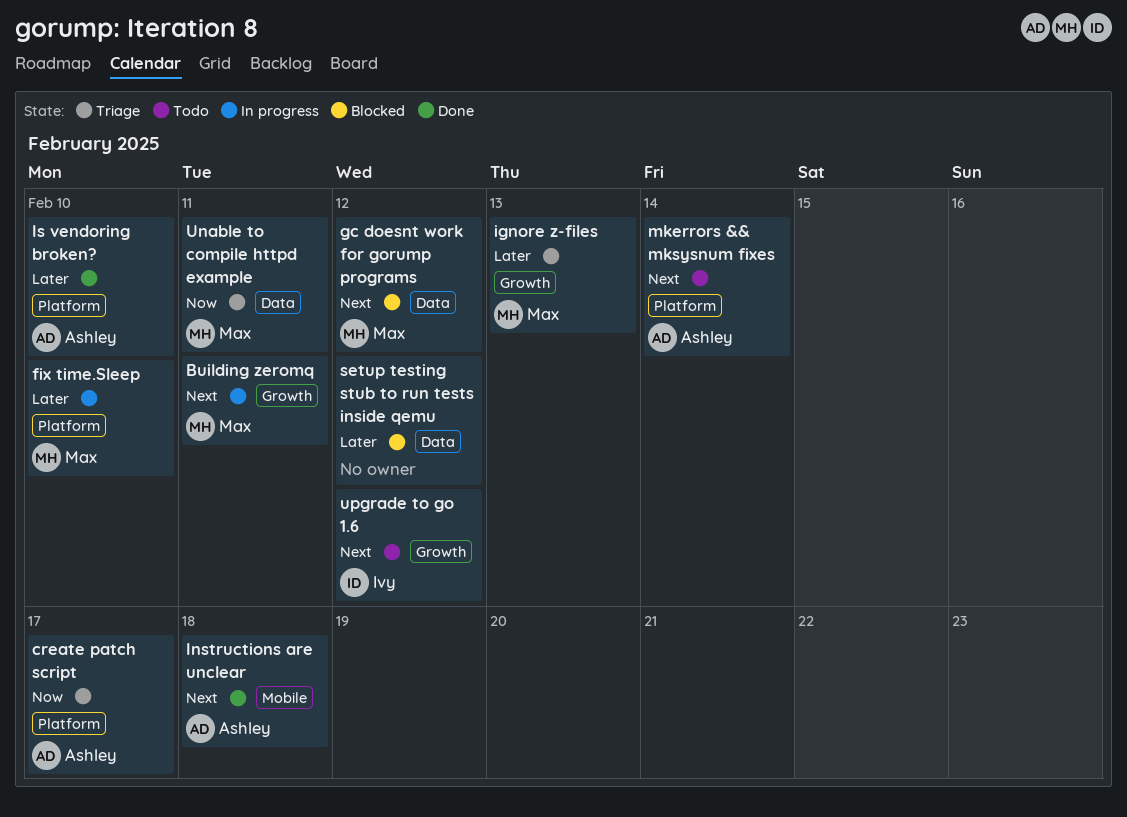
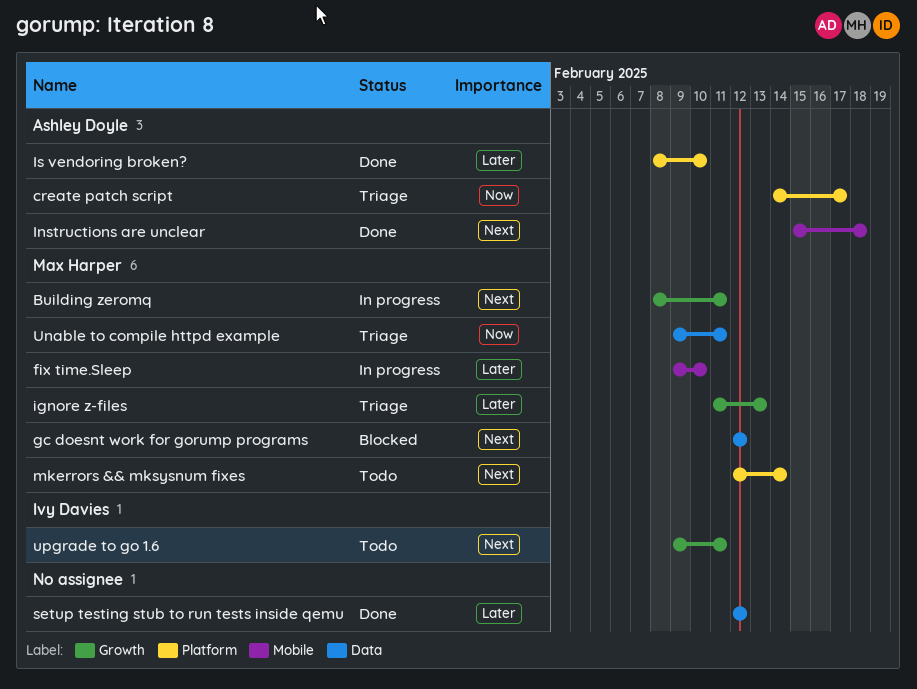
fix time.Sleep, label: Platform -> Mobile
mkerrors && mksysnum fixes, owner: Ashley Doyle -> Max Harper
setup testing stub to run tests inside qemu, status: Blocked -> Done
upgrade to go 1.6, due: Feb 12 -> Feb 11

